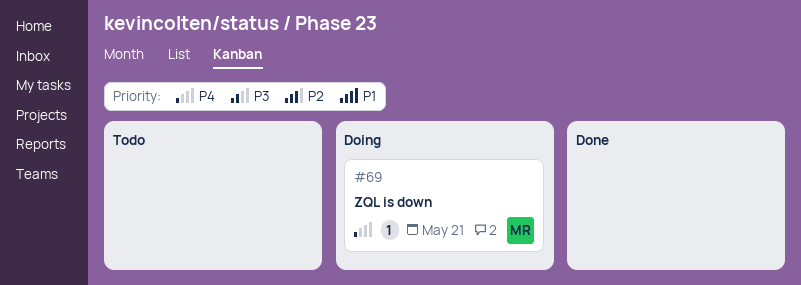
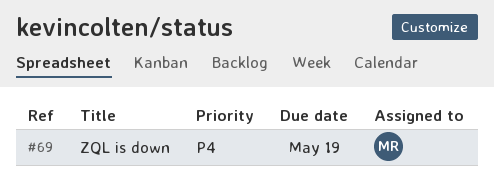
#69, due: May 21 -> May 19

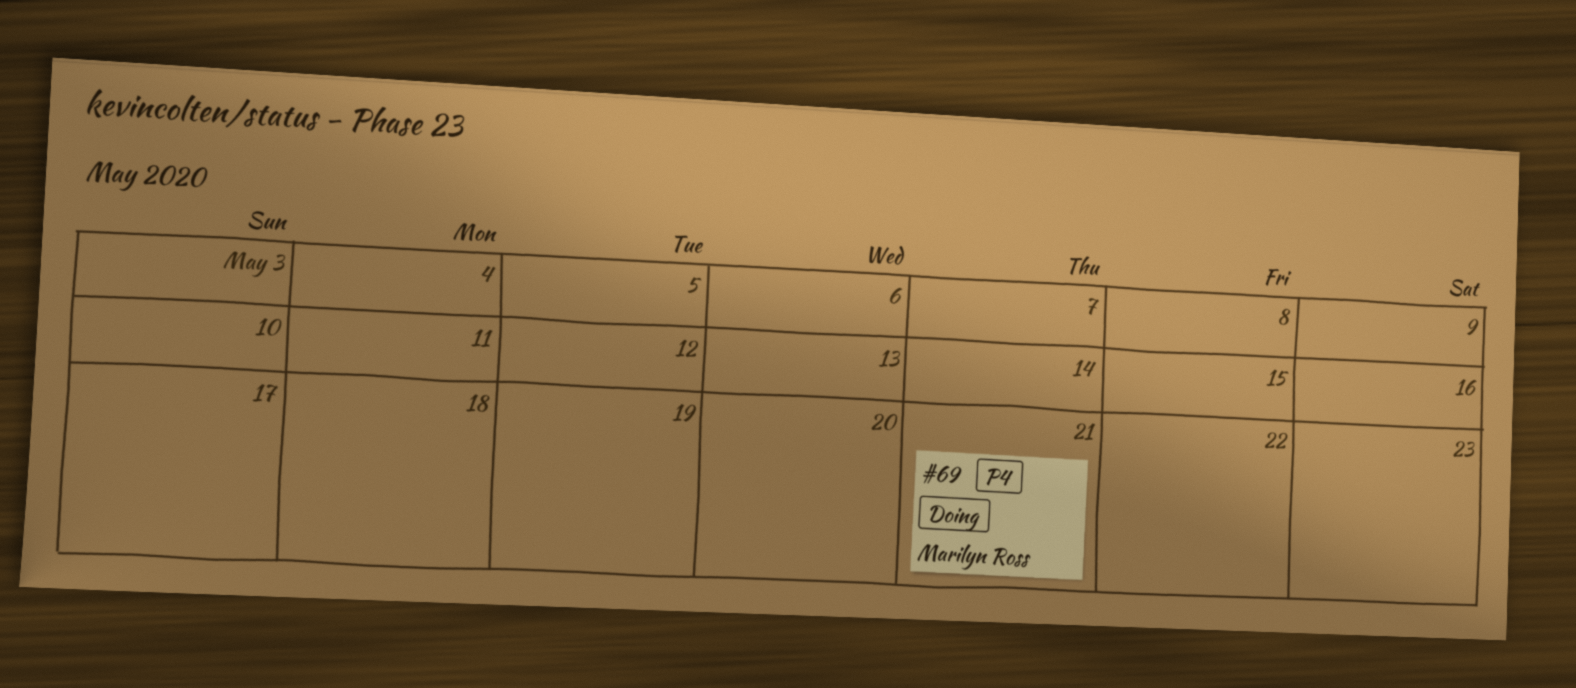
#69, due: May 19 -> May 21

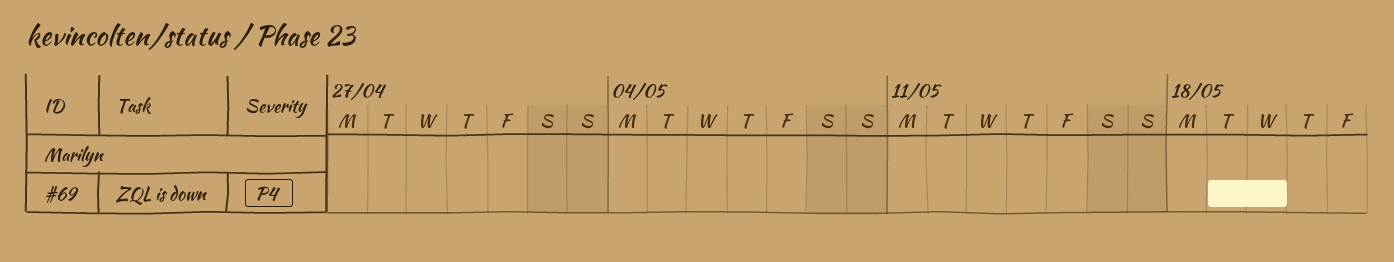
#69, due: May 21 -> May 20

